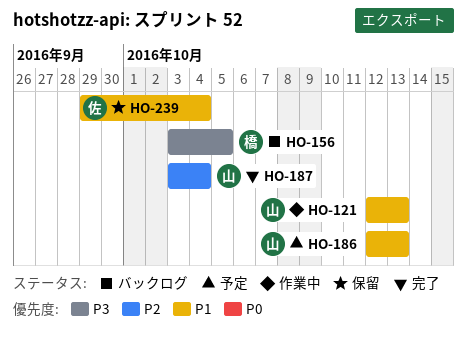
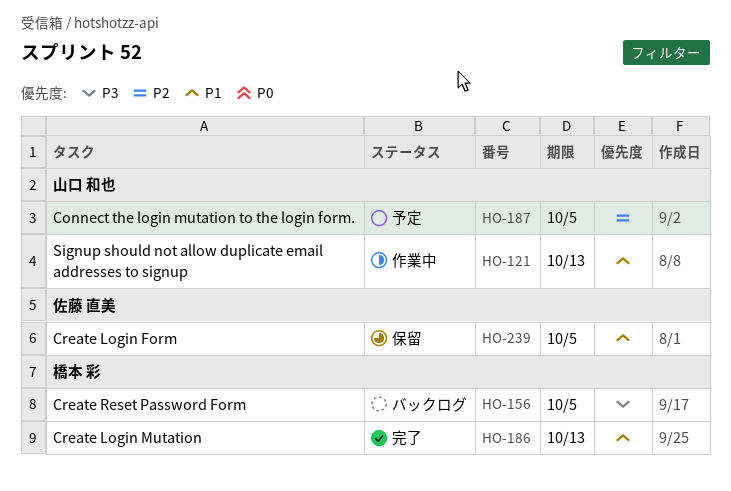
HO-186, status: 予定 -> 完了
HO-186, owner: 山口 和也 -> 橋本 彩
HO-187, status: 完了 -> 予定
HO-187, due: Oct 4 -> Oct 5
HO-239, due: Oct 4 -> Oct 5

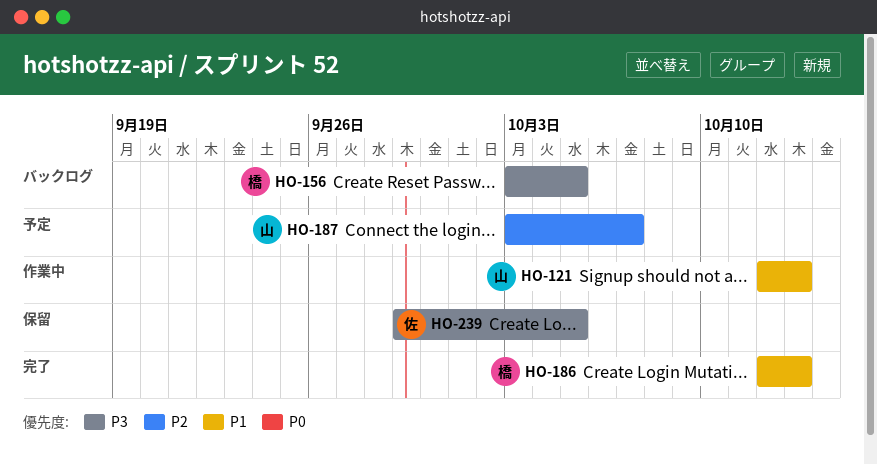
HO-187, due: Oct 5 -> Oct 7
HO-239, priority: P1 -> P3

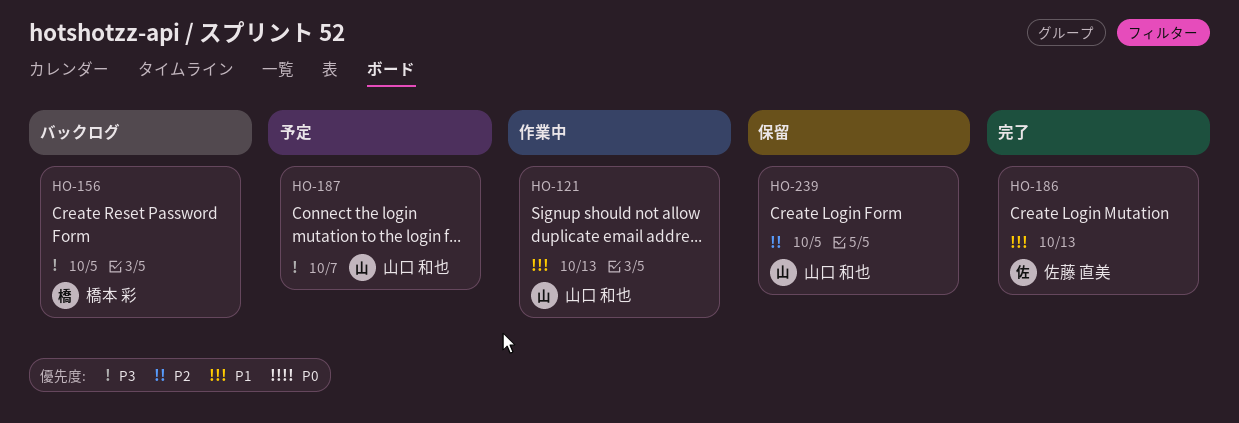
HO-186, owner: 橋本 彩 -> 佐藤 直美
HO-187, priority: P2 -> P3
HO-239, owner: 佐藤 直美 -> 山口 和也
HO-239, priority: P3 -> P2

